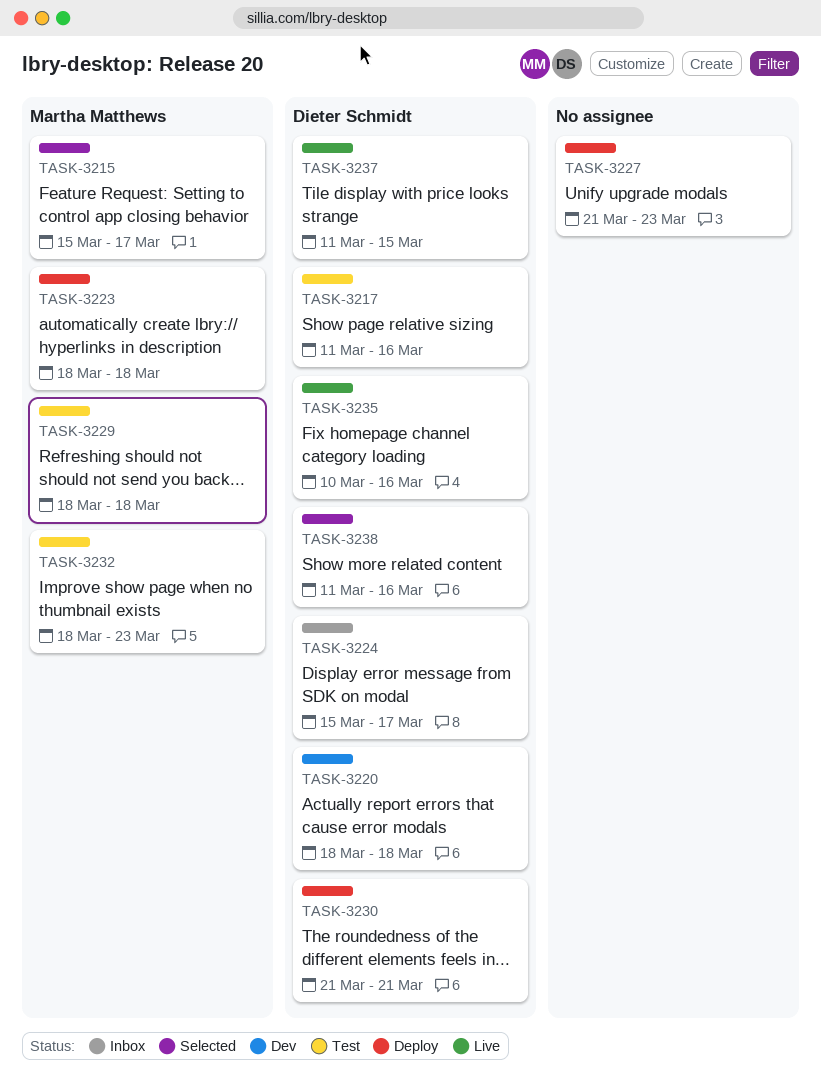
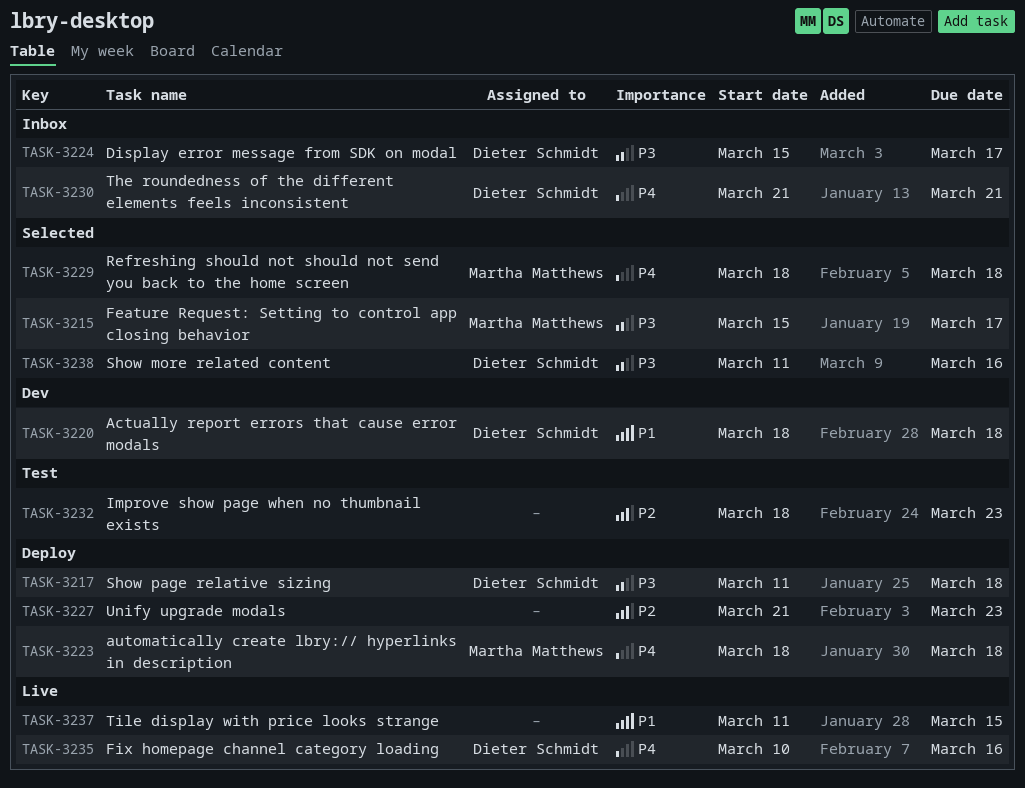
TASK-3217, status: Test -> Deploy
TASK-3217, due: Mar 16 -> Mar 18
TASK-3229, status: Test -> Selected
TASK-3230, status: Deploy -> Inbox
TASK-3232, owner: Martha Matthews -> none
TASK-3237, owner: Dieter Schmidt -> none

